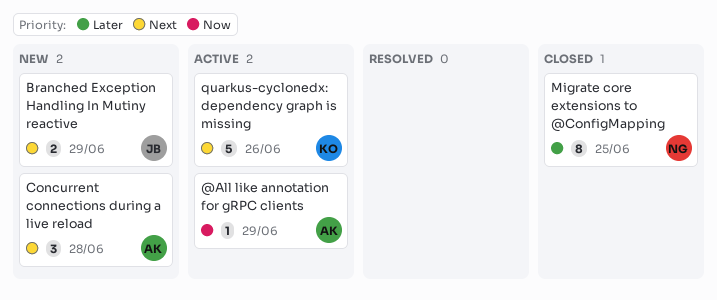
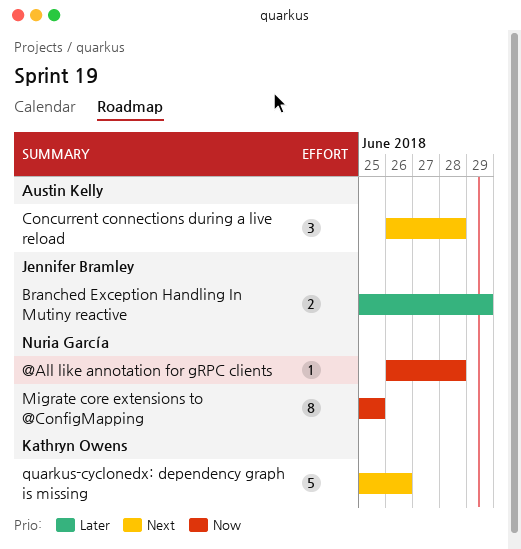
@All like annotation for gRPC clients, owner: Austin Kelly -> Nuria García
@All like annotation for gRPC clients, due: Jun 29 -> Jun 28
Branched Exception Handling In Mutiny reactive, priority: Next -> Later
Migrate core extensions to @ConfigMapping, priority: Later -> Now

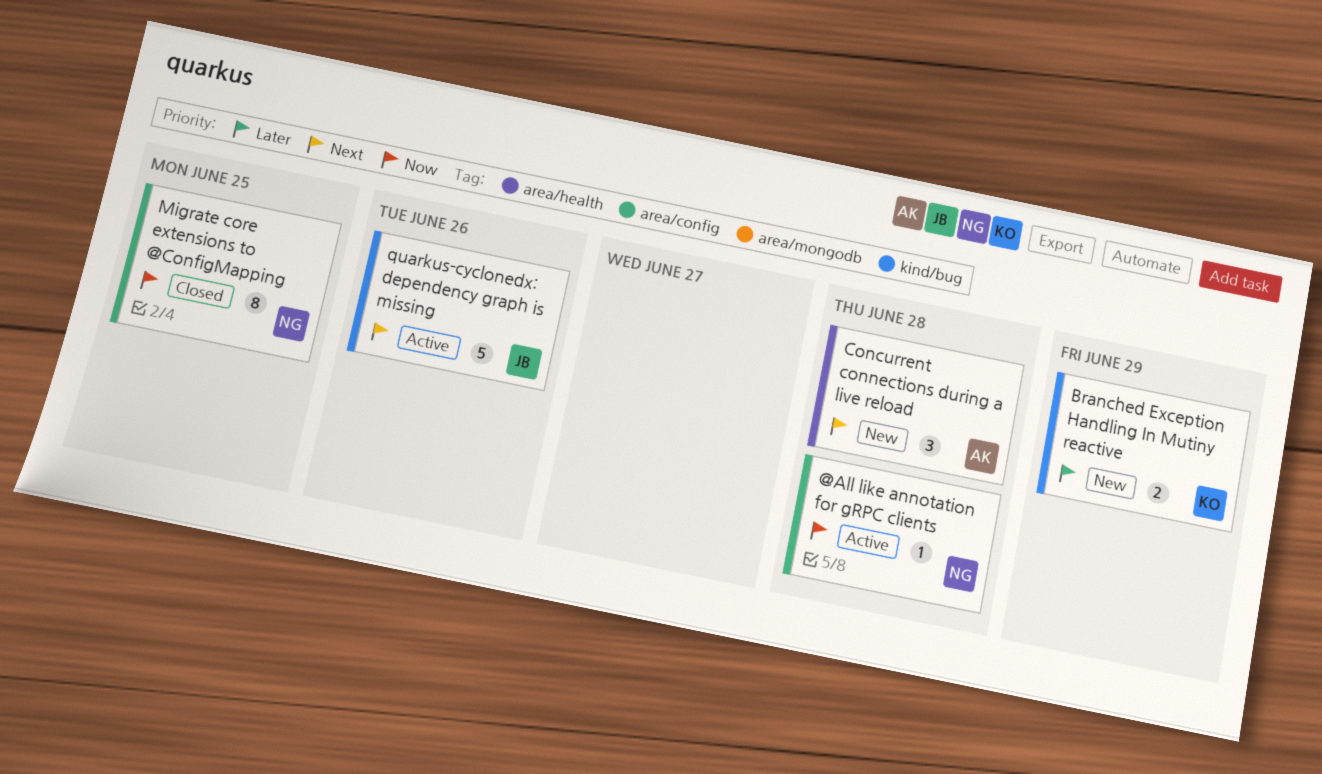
Branched Exception Handling In Mutiny reactive, owner: Jennifer Bramley -> Kathryn Owens
quarkus-cyclonedx: dependency graph is missing, owner: Kathryn Owens -> Jennifer Bramley

